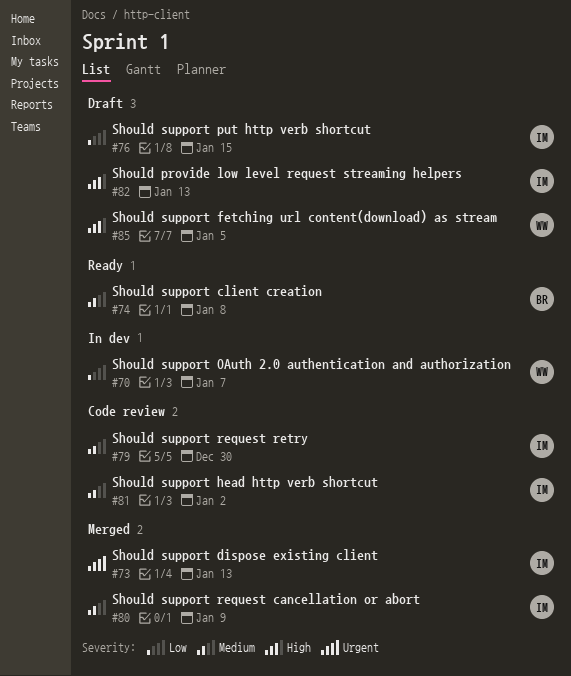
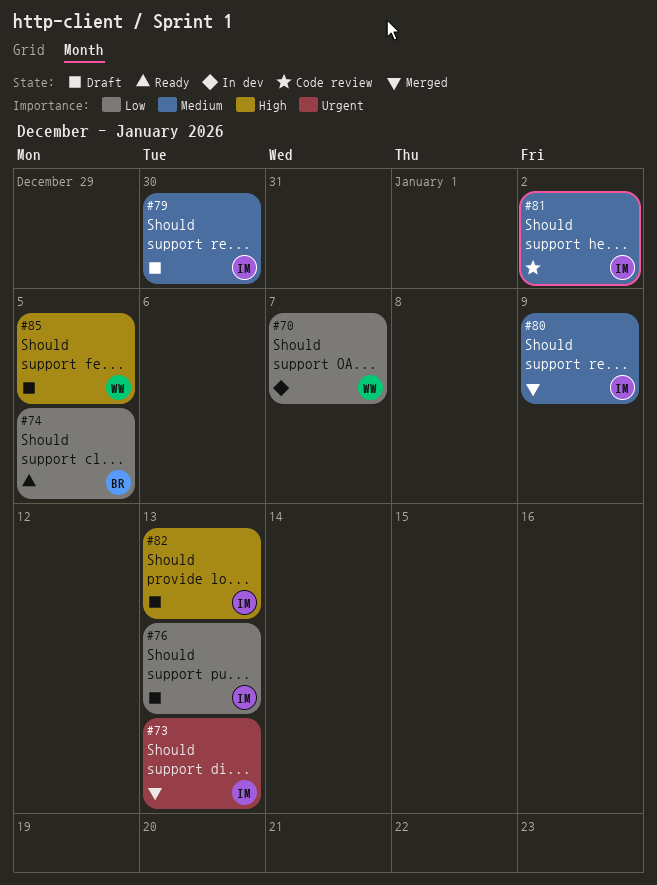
#74, priority: Medium -> Low
#74, due: Jan 8 -> Jan 5
#76, due: Jan 15 -> Jan 13
#79, status: Code review -> Draft

